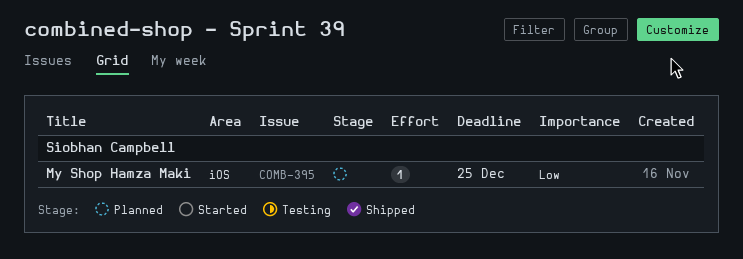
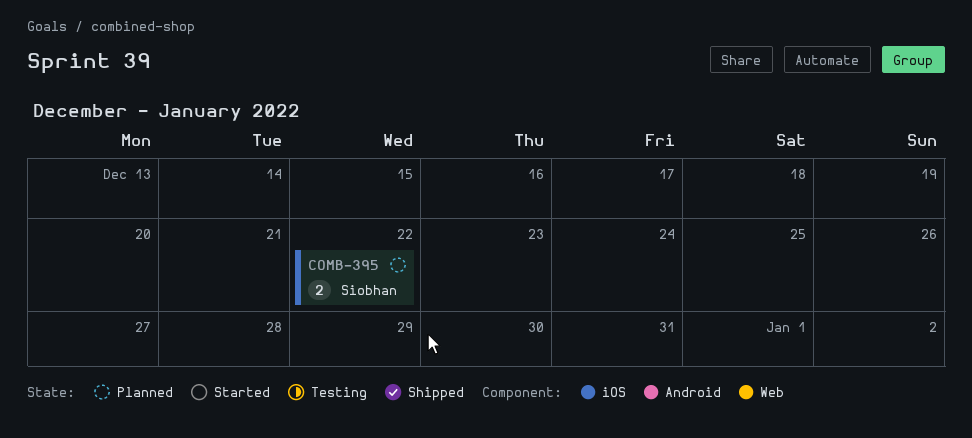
COMB-395, estimate: 1 -> 2
COMB-395, due: Dec 25 -> Dec 22

